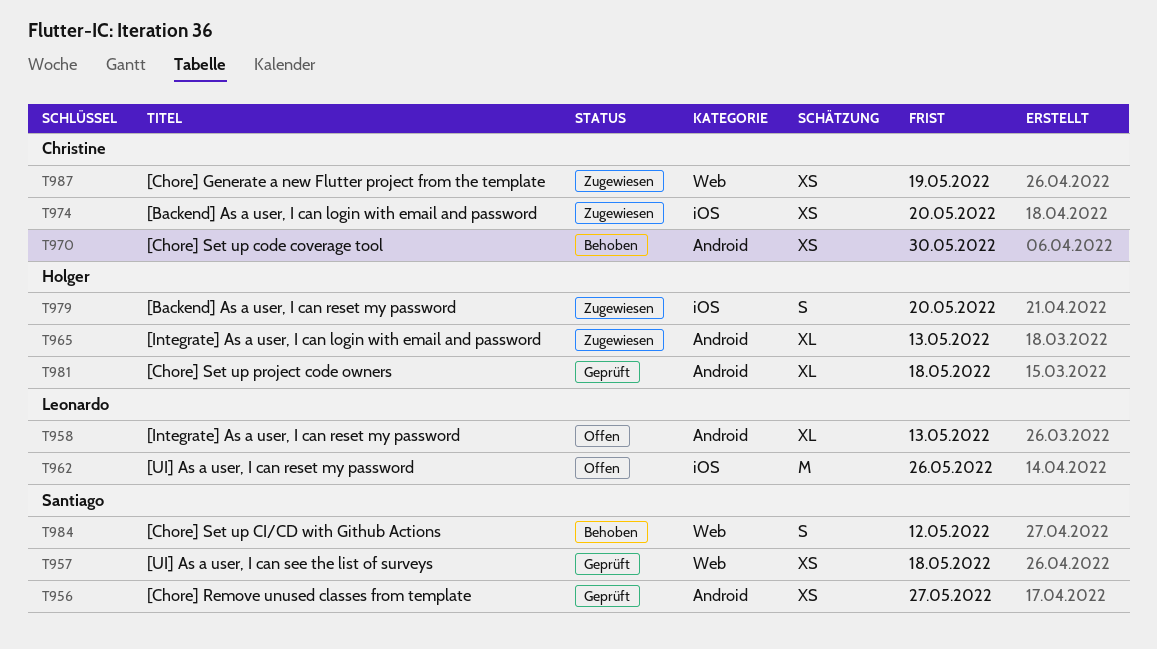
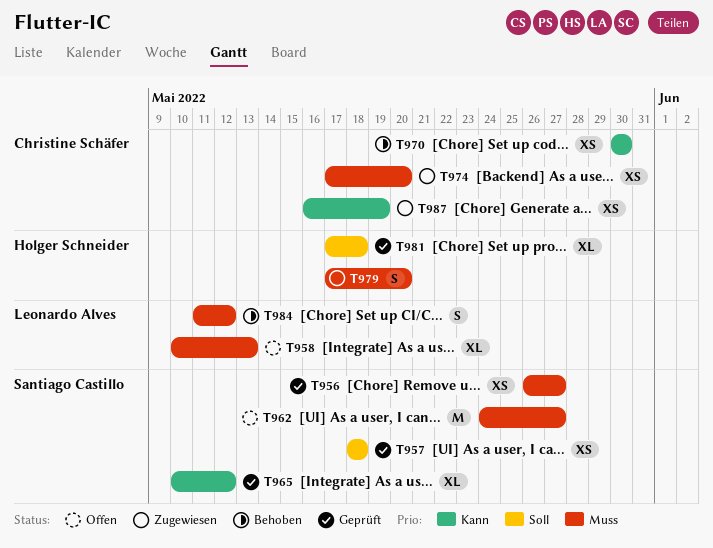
T962, owner: Leonardo Alves -> Santiago Castillo
T962, due: May 26 -> May 27
T965, status: Zugewiesen -> Geprüft
T965, owner: Holger Schneider -> Santiago Castillo
T965, due: May 13 -> May 12
T984, owner: Santiago Castillo -> Leonardo Alves

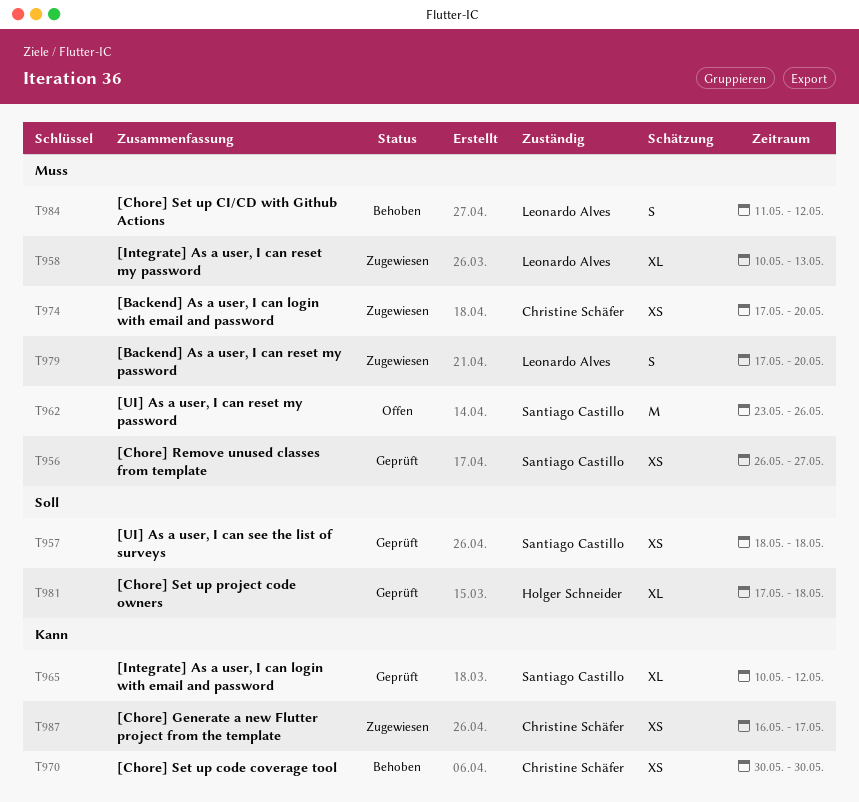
T958, status: Offen -> Zugewiesen
T962, start: May 24 -> May 23
T962, due: May 27 -> May 26
T979, owner: Holger Schneider -> Leonardo Alves
T987, due: May 19 -> May 17

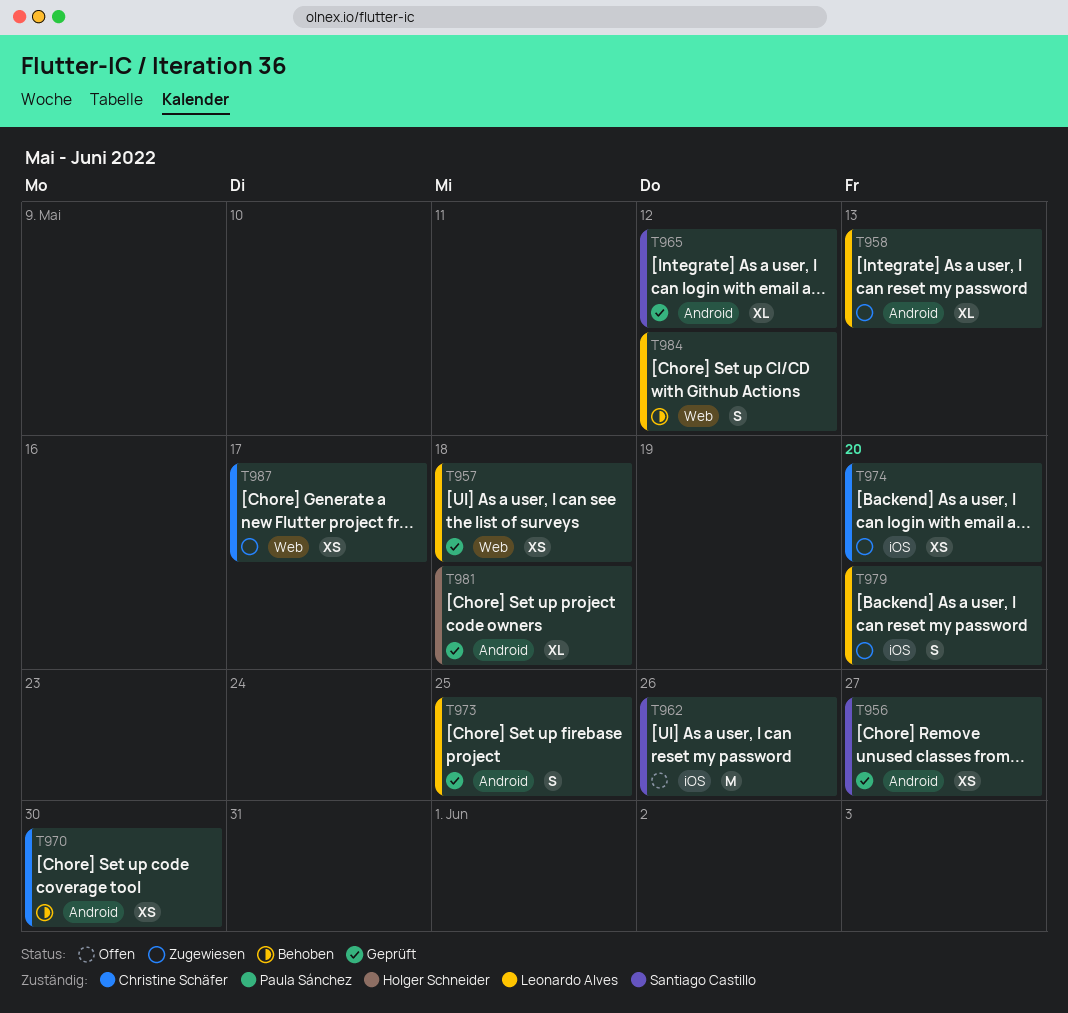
T957, owner: Santiago Castillo -> Leonardo Alves
T973: none -> present

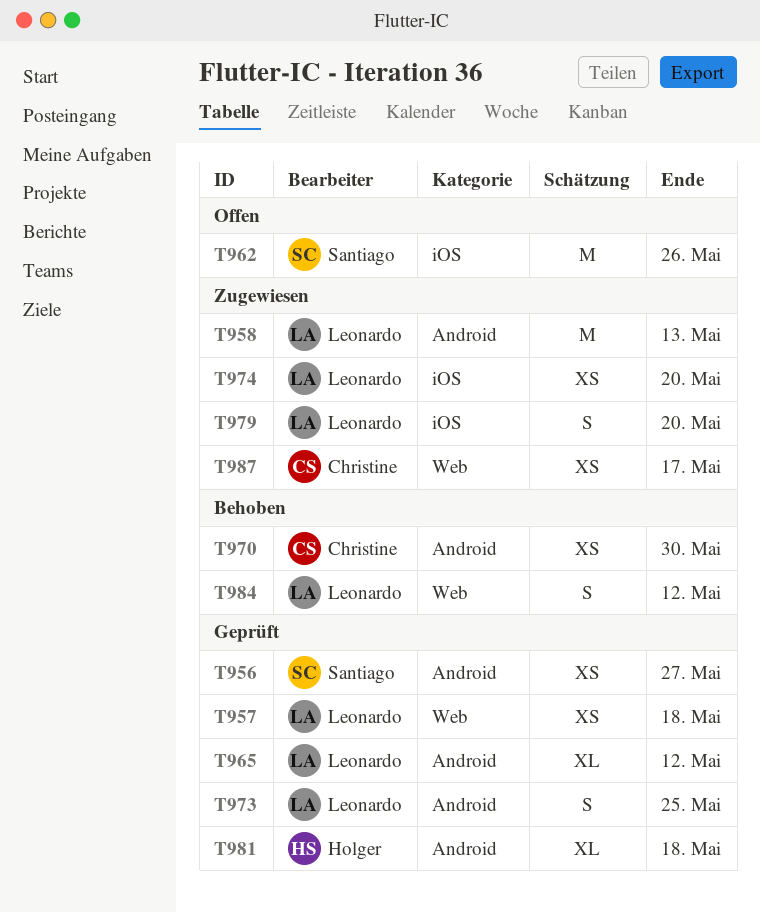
T958, estimate: XL -> M
T965, owner: Santiago Castillo -> Leonardo Alves
T974, owner: Christine Schäfer -> Leonardo Alves

